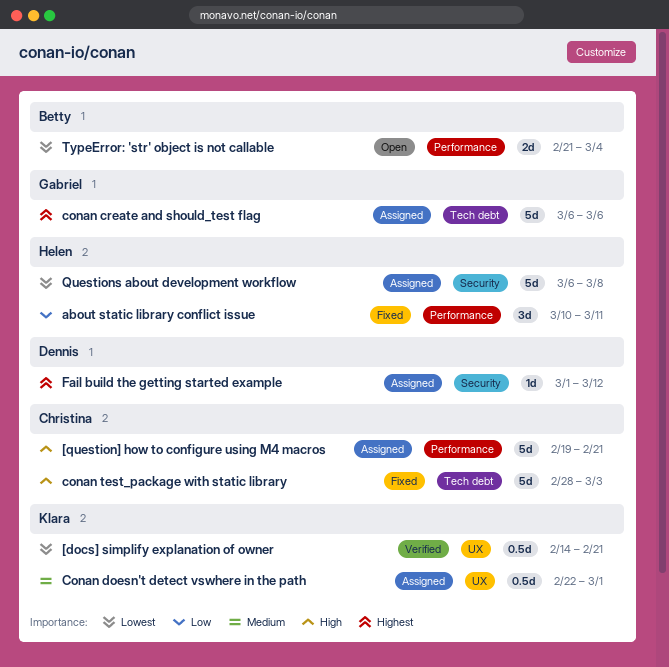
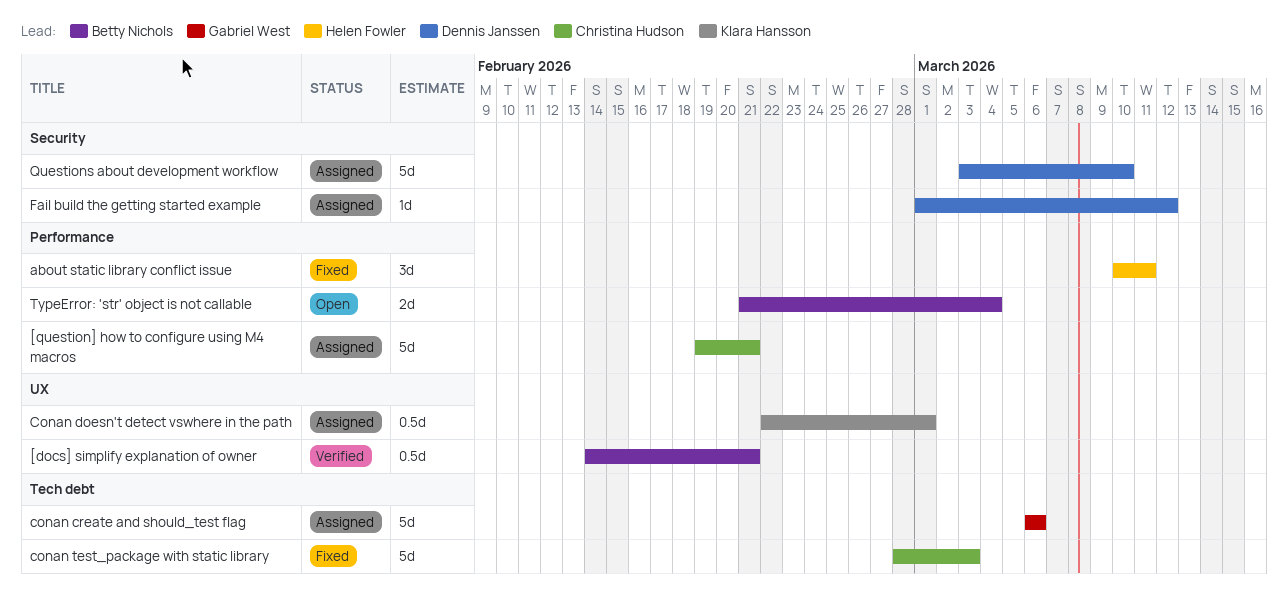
[docs] simplify explanation of owner, owner: Klara Hansson -> Betty Nichols
Questions about development workflow, owner: Helen Fowler -> Dennis Janssen
Questions about development workflow, start: Mar 6 -> Mar 3
Questions about development workflow, due: Mar 8 -> Mar 10

